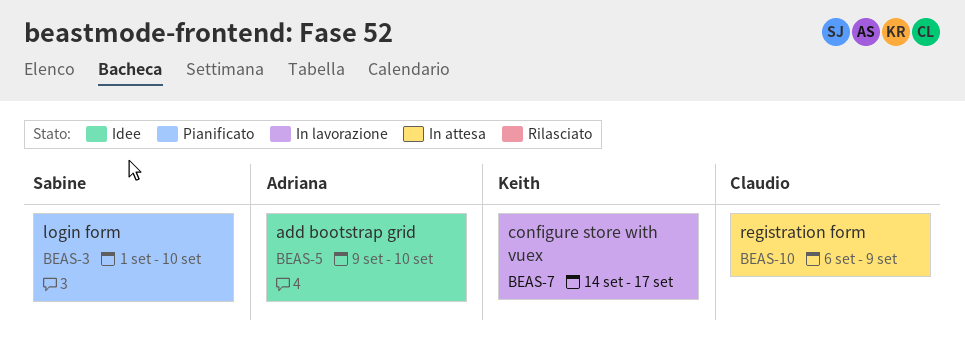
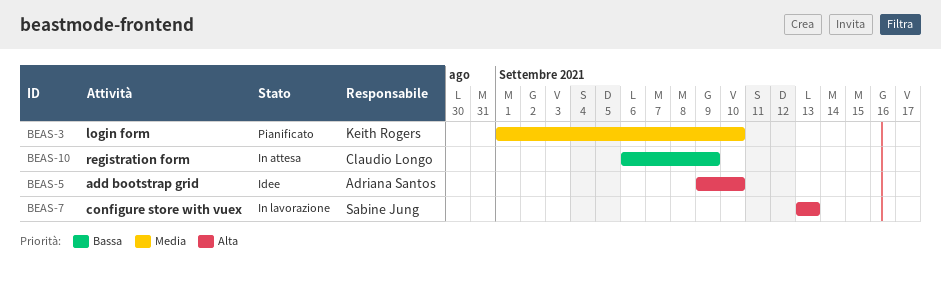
BEAS-3, owner: Sabine Jung -> Keith Rogers
BEAS-7, owner: Keith Rogers -> Sabine Jung
BEAS-7, start: Sep 14 -> Sep 13
BEAS-7, due: Sep 17 -> Sep 13

